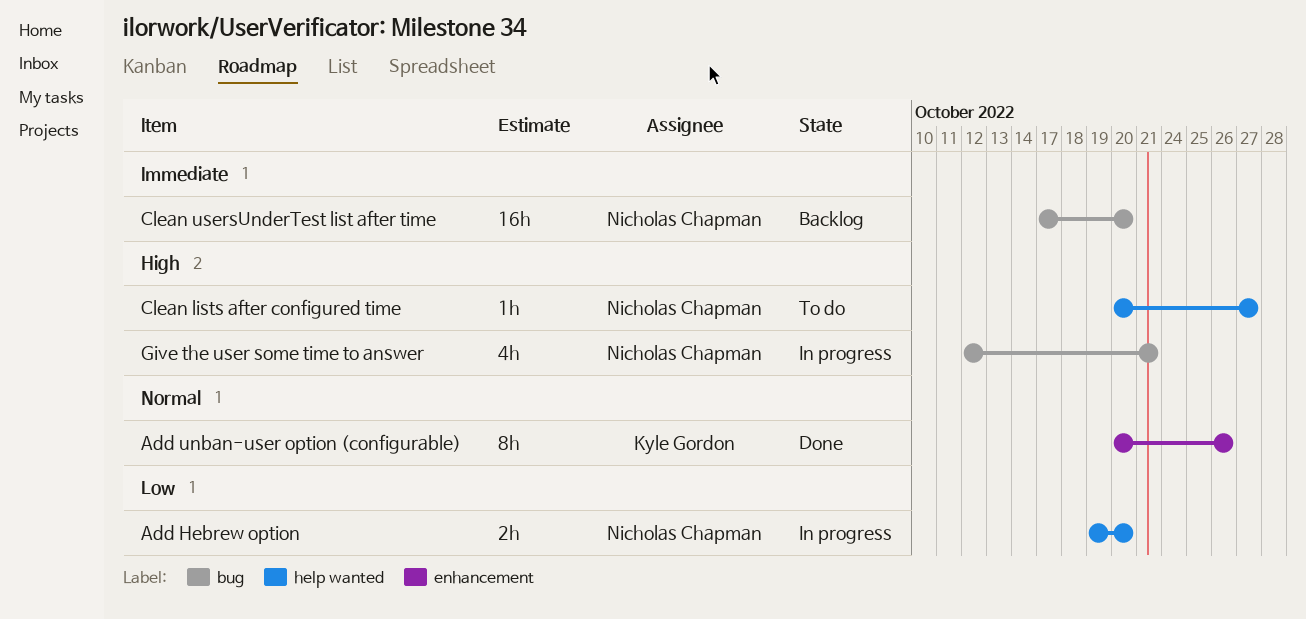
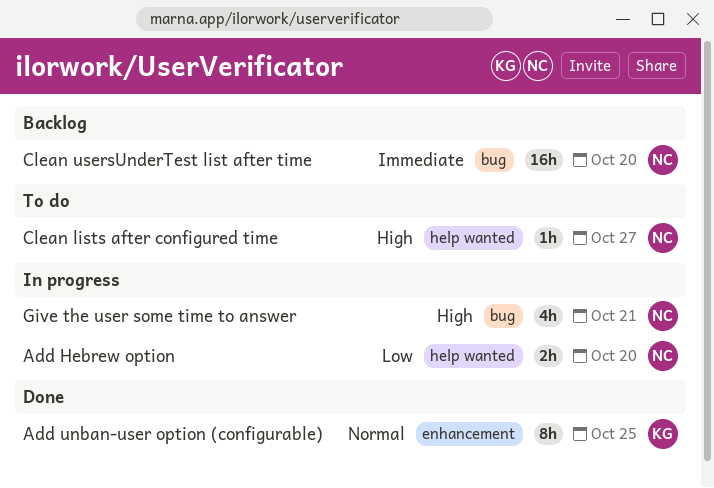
Add unban-user option (configurable), due: Oct 26 -> Oct 25

